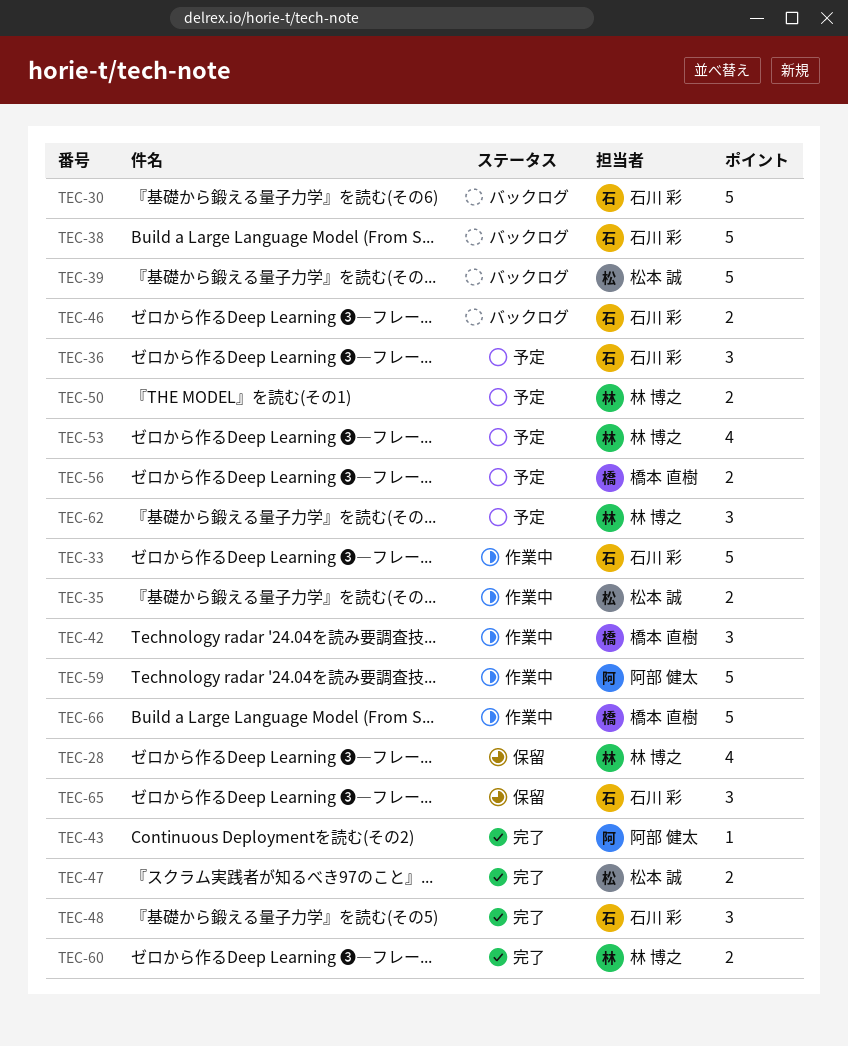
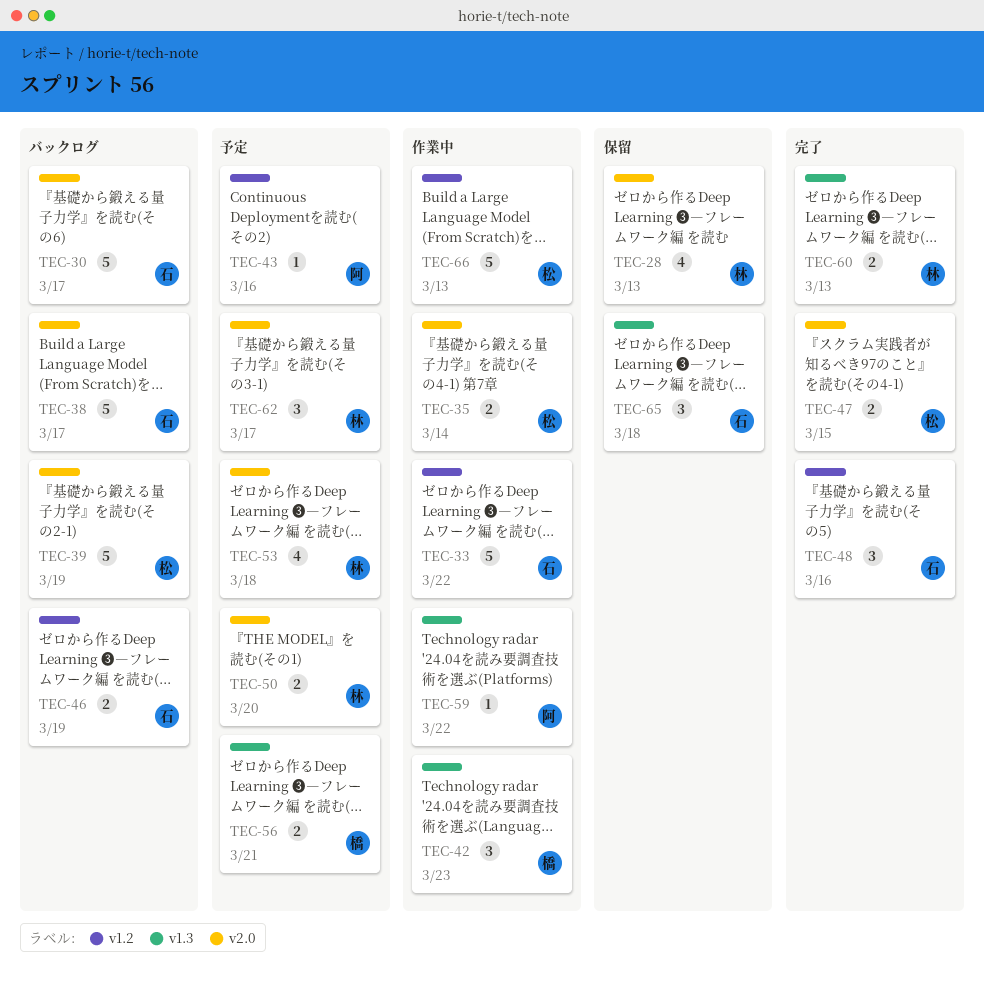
TEC-36: present -> none
TEC-43, status: 完了 -> 予定
TEC-59, estimate: 5 -> 1
TEC-66, owner: 橋本 直樹 -> 松本 誠

